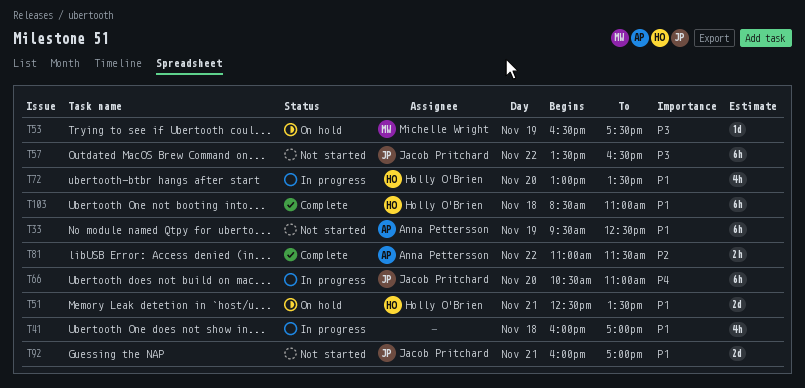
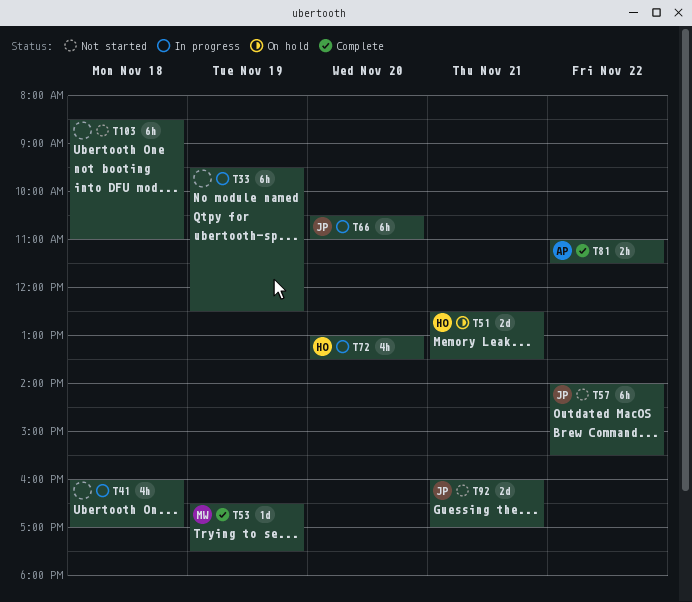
T33, status: Not started -> In progress
T33, owner: Anna Pettersson -> none
T53, status: On hold -> Complete
T57, begins: 13:30 -> 14:00
T57, ends: 16:30 -> 15:30
T103, status: Complete -> Not started
T103, owner: Holly O'Brien -> none

